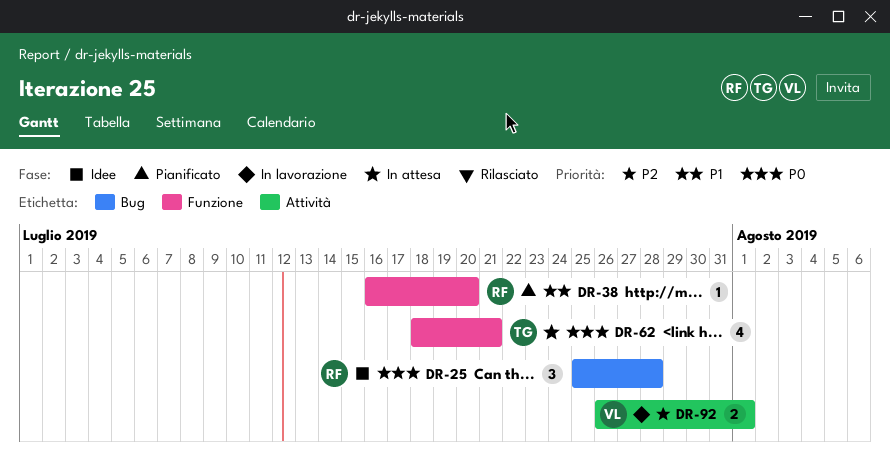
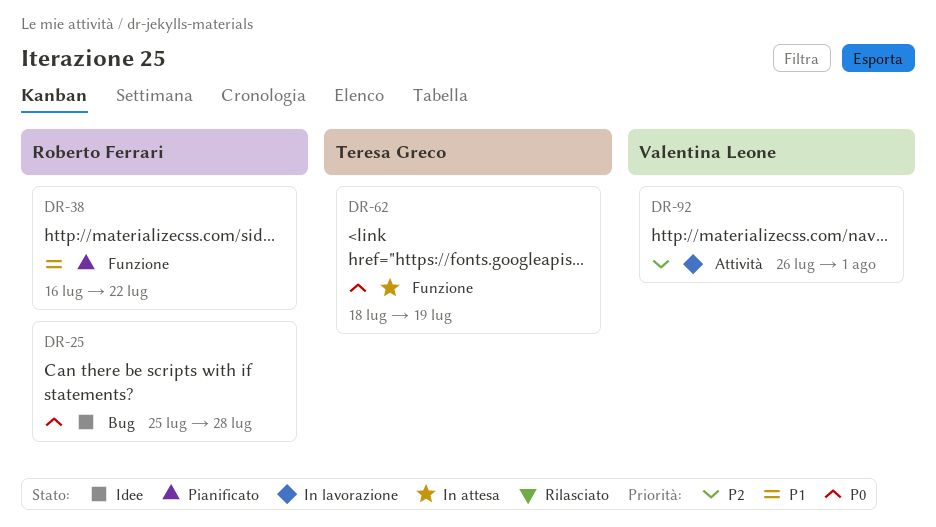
DR-38, due: Jul 20 -> Jul 22
DR-62, due: Jul 21 -> Jul 19

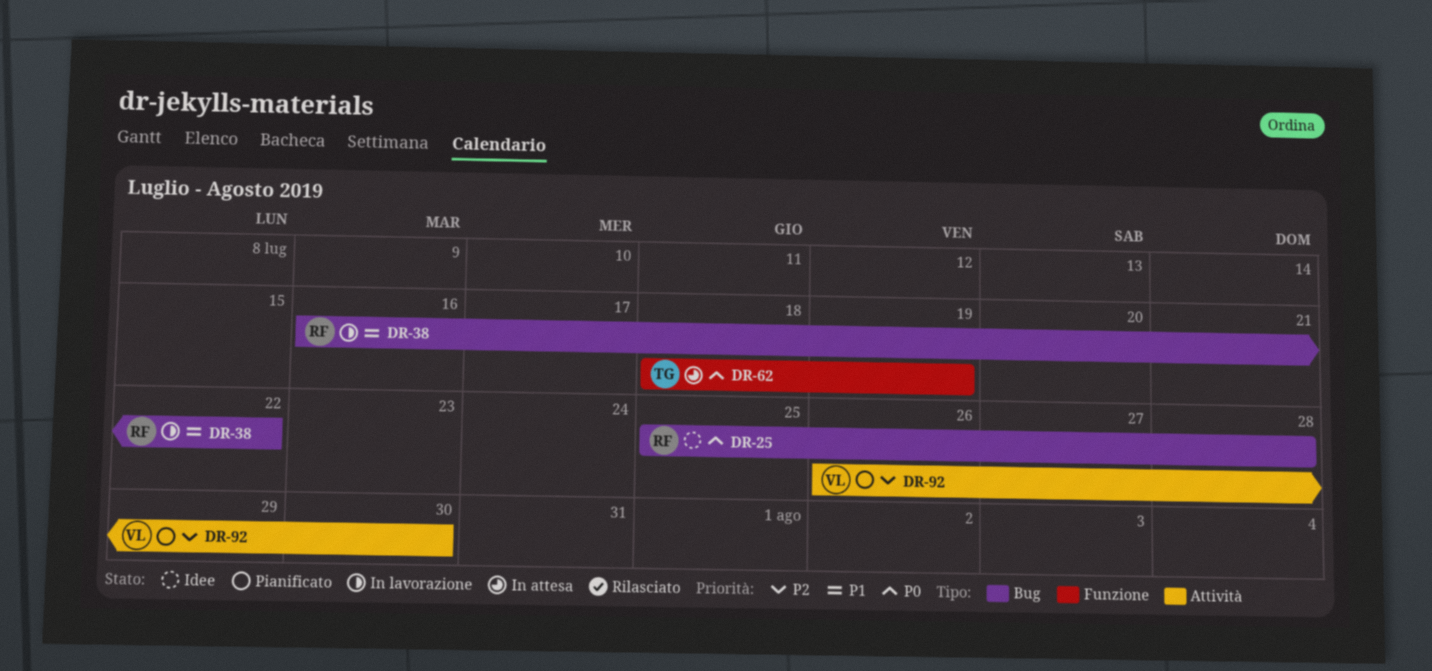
DR-38, status: Pianificato -> In lavorazione
DR-38, label: Funzione -> Bug
DR-92, status: In lavorazione -> Pianificato
DR-92, due: Aug 1 -> Jul 30

